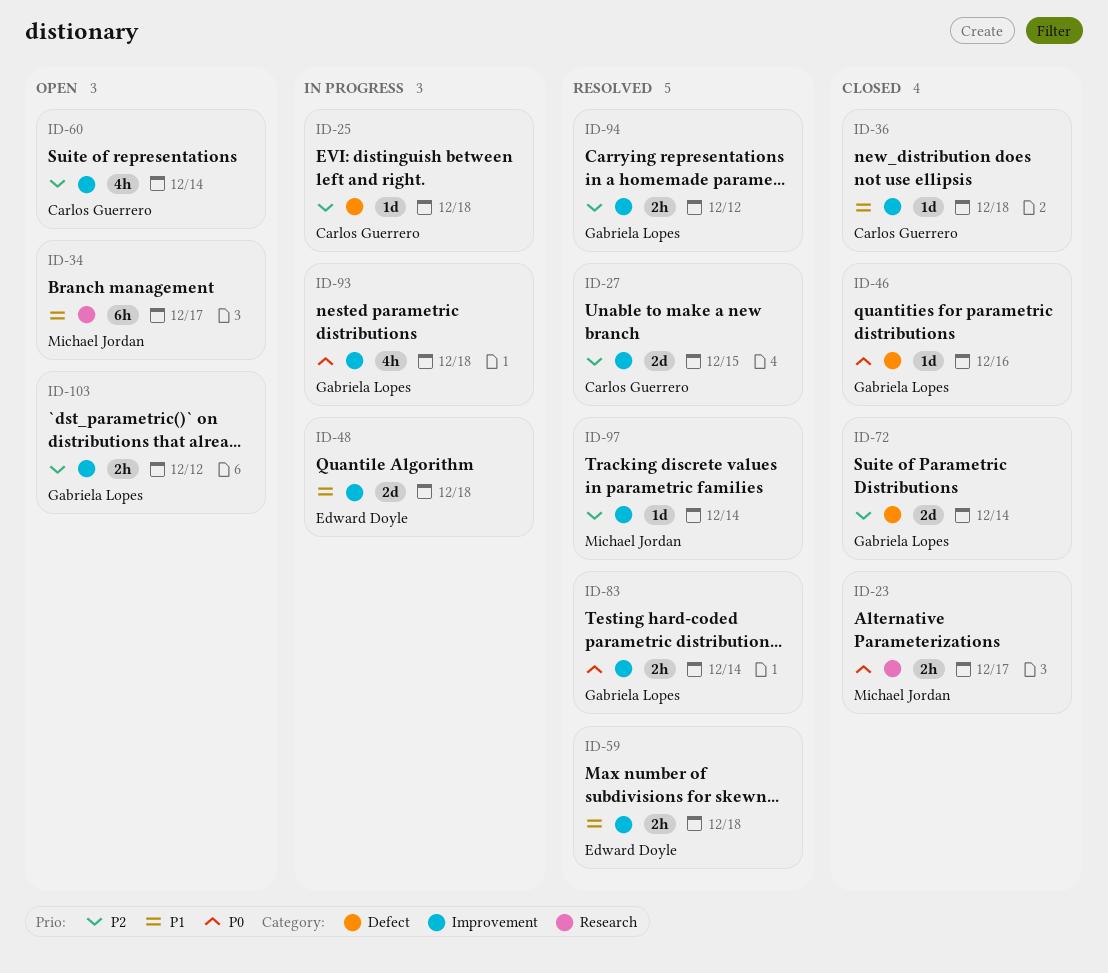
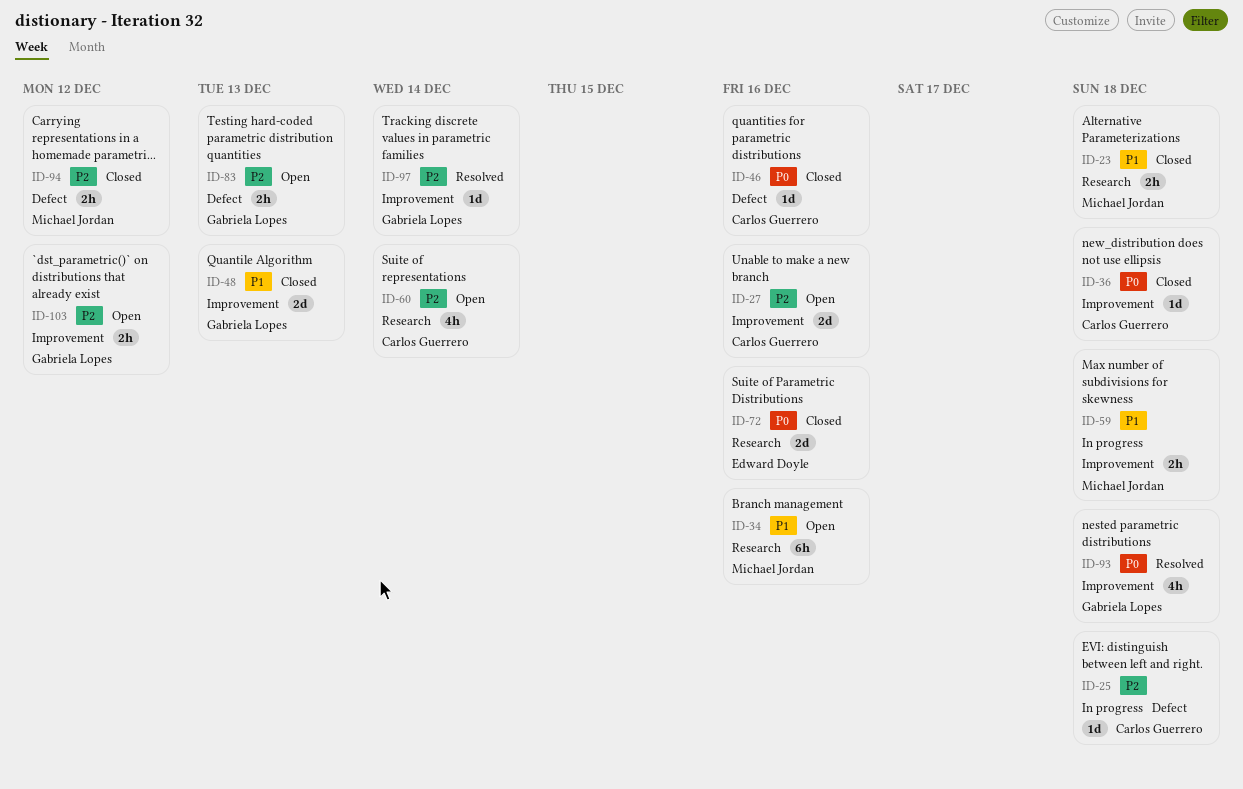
ID-23, priority: P0 -> P1
ID-23, due: Dec 17 -> Dec 18
ID-27, status: Resolved -> Open
ID-27, due: Dec 15 -> Dec 16
ID-34, due: Dec 17 -> Dec 16
ID-36, priority: P1 -> P0
ID-46, owner: Gabriela Lopes -> Carlos Guerrero
ID-48, status: In progress -> Closed
ID-48, owner: Edward Doyle -> Gabriela Lopes
ID-48, due: Dec 18 -> Dec 13
ID-59, status: Resolved -> In progress
ID-59, owner: Edward Doyle -> Michael Jordan
ID-60, label: Improvement -> Research
ID-72, owner: Gabriela Lopes -> Edward Doyle
ID-72, priority: P2 -> P0
ID-72, label: Defect -> Research
ID-72, due: Dec 14 -> Dec 16
ID-83, status: Resolved -> Open
ID-83, priority: P0 -> P2
ID-83, label: Improvement -> Defect
ID-83, due: Dec 14 -> Dec 13
ID-93, status: In progress -> Resolved
ID-94, status: Resolved -> Closed
ID-94, owner: Gabriela Lopes -> Michael Jordan
ID-94, label: Improvement -> Defect
ID-97, owner: Michael Jordan -> Gabriela Lopes

